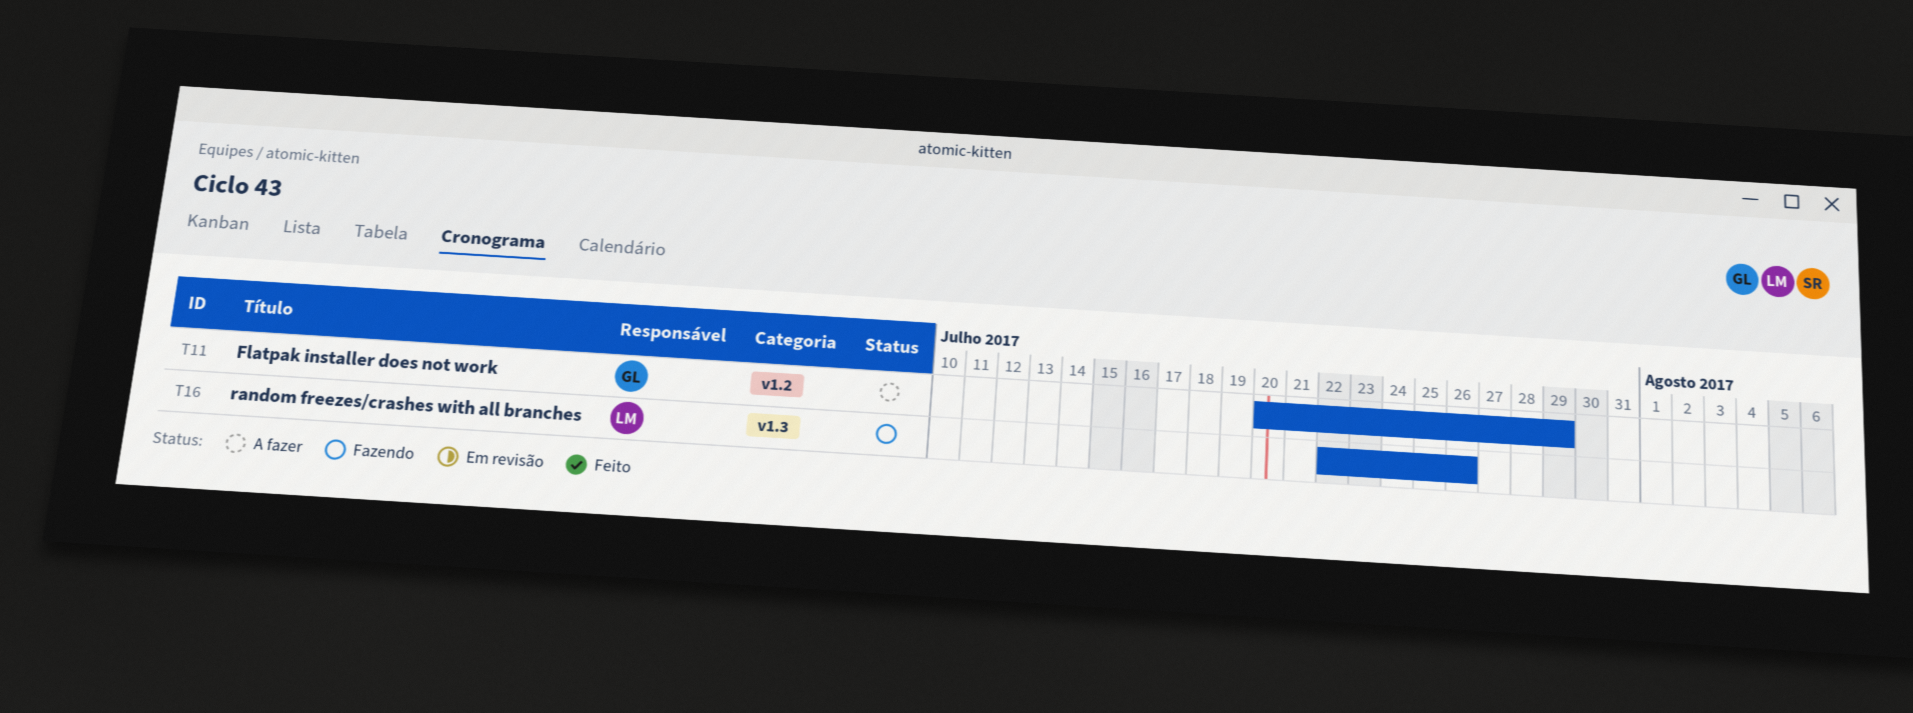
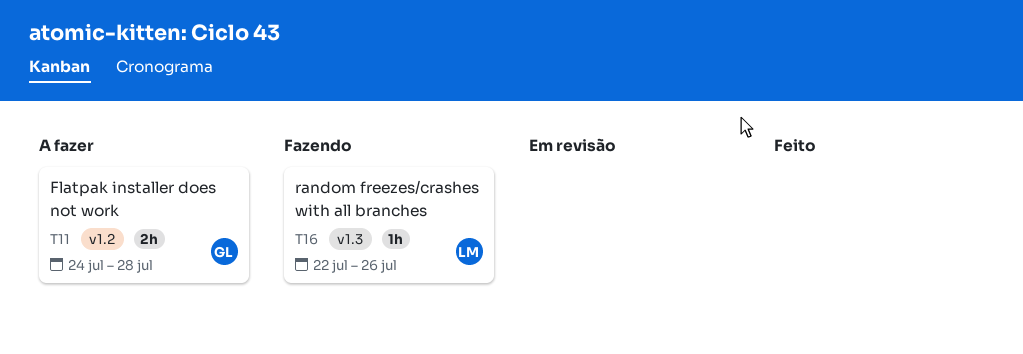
T11, start: Jul 20 -> Jul 24
T11, due: Jul 29 -> Jul 28

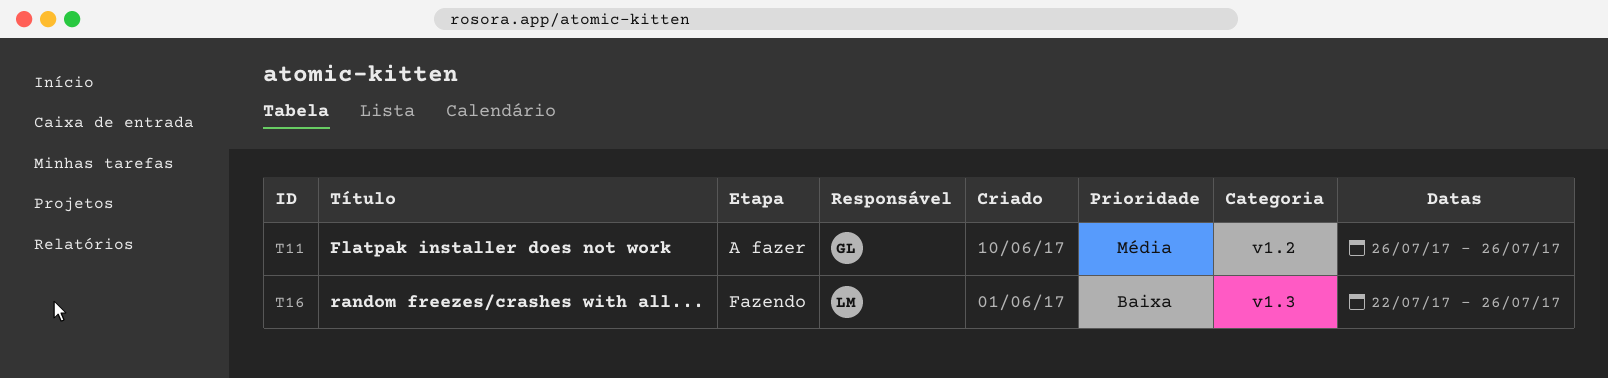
T11, start: Jul 24 -> Jul 26
T11, due: Jul 28 -> Jul 26

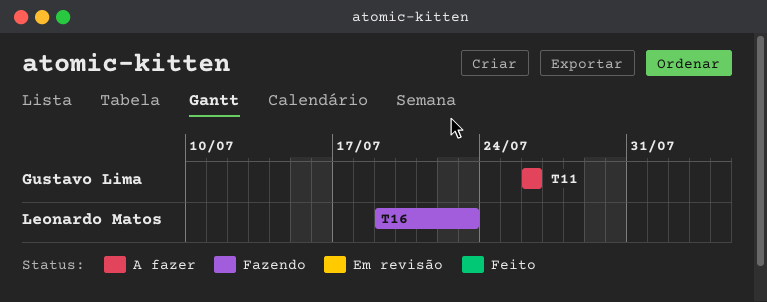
T16, start: Jul 22 -> Jul 19
T16, due: Jul 26 -> Jul 23

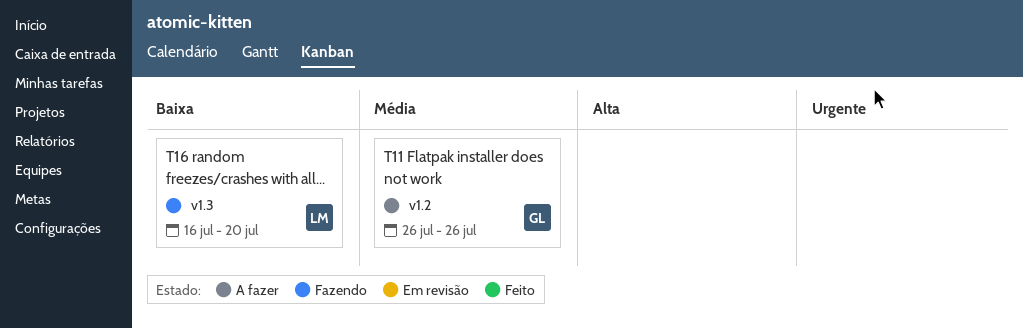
T16, start: Jul 19 -> Jul 16
T16, due: Jul 23 -> Jul 20

